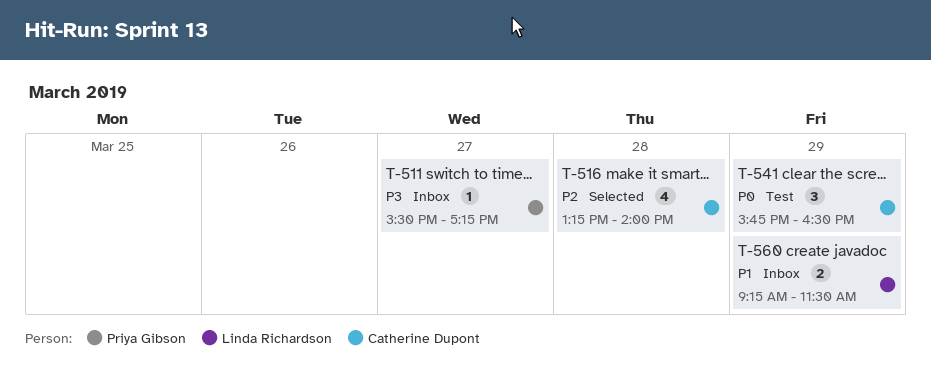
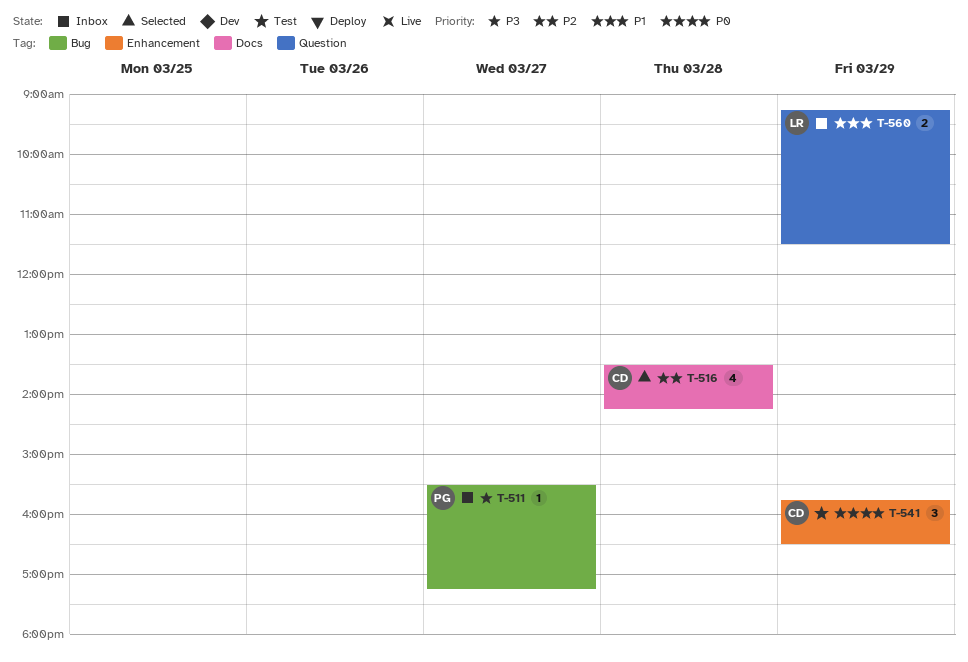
T-516, begins: 13:15 -> 13:30
T-516, ends: 14:00 -> 14:15

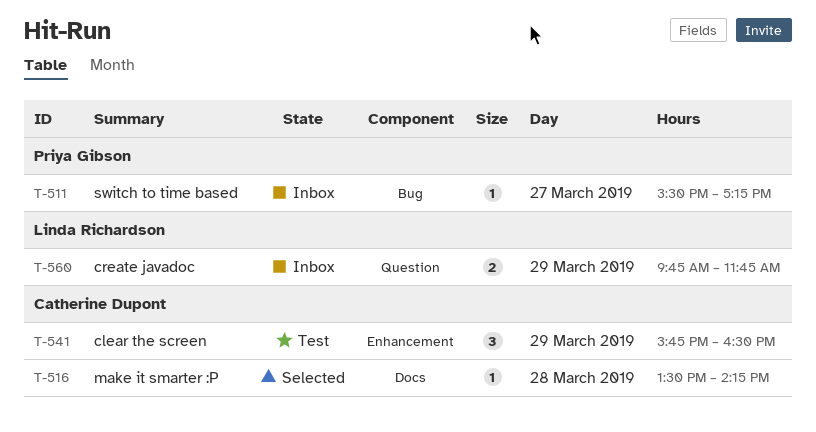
T-516, estimate: 4 -> 1
T-560, begins: 09:15 -> 09:45
T-560, ends: 11:30 -> 11:45

